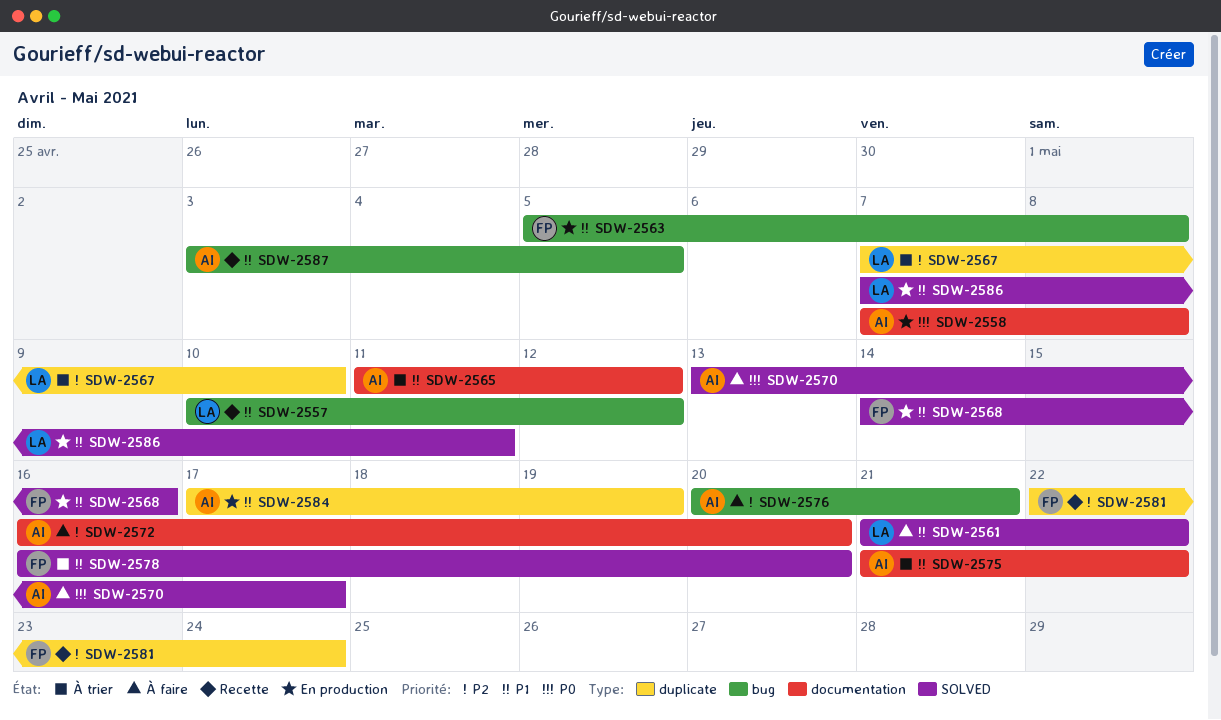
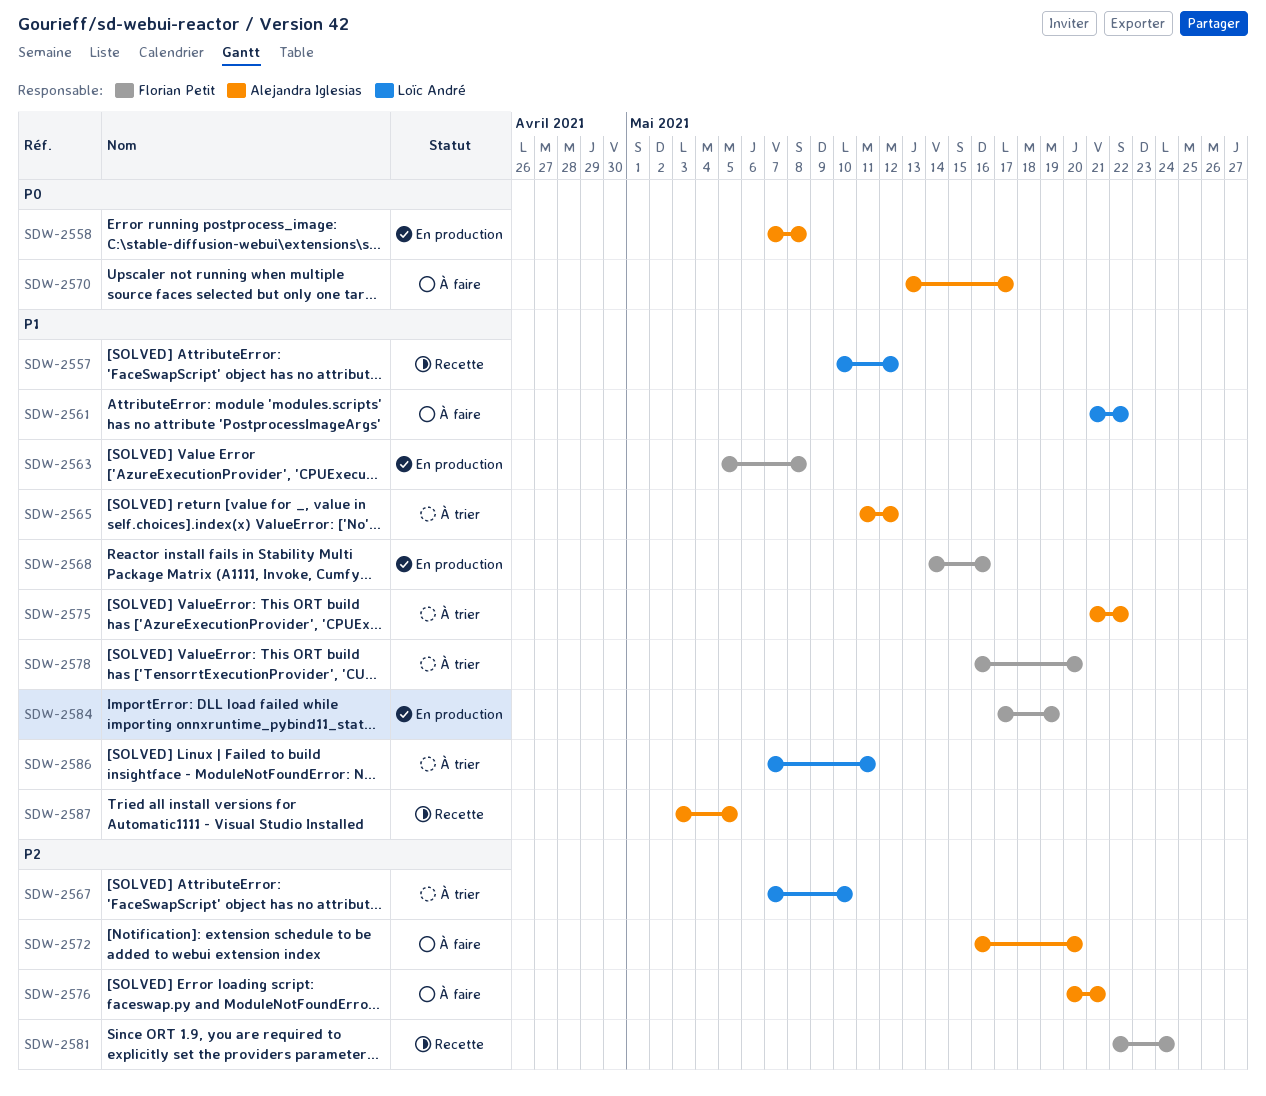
SDW-2584, owner: Alejandra Iglesias -> Florian Petit
SDW-2586, status: En production -> À trier

